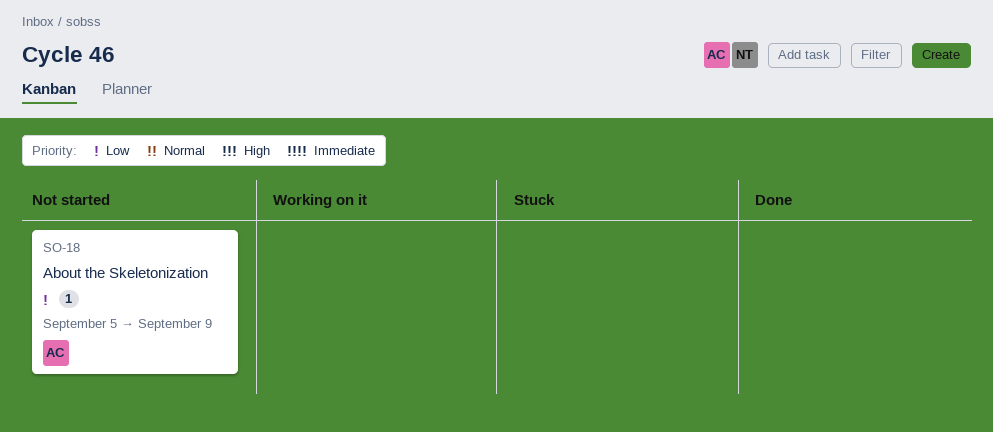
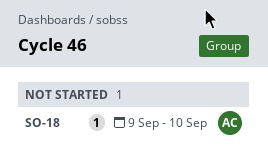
SO-18, start: Sep 5 -> Sep 9
SO-18, due: Sep 9 -> Sep 10

